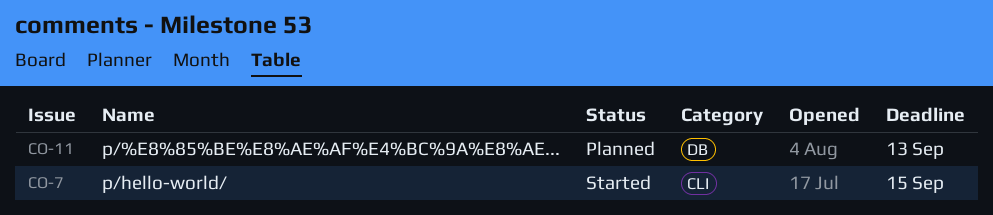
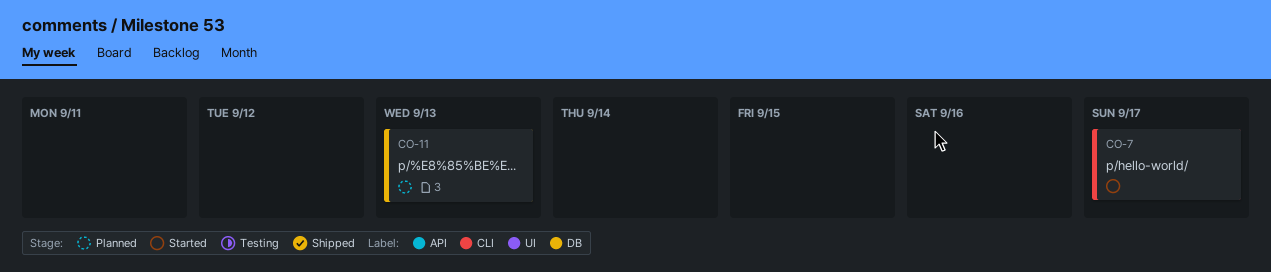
CO-7, due: Sep 15 -> Sep 17

